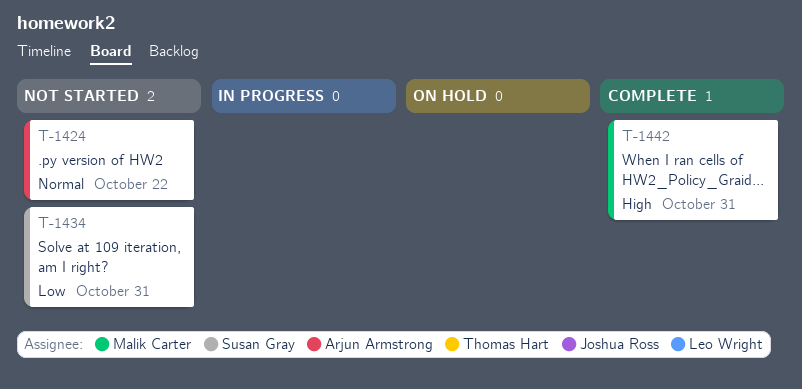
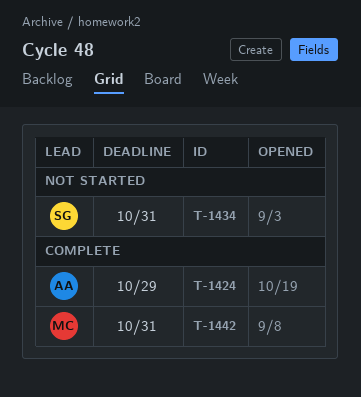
T-1424, status: Not started -> Complete
T-1424, due: Oct 22 -> Oct 29

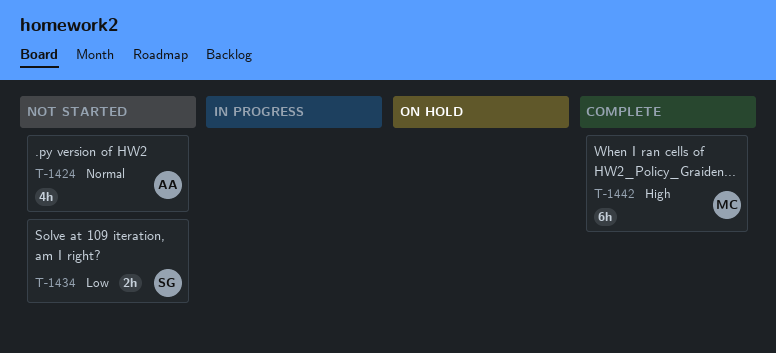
T-1424, status: Complete -> Not started

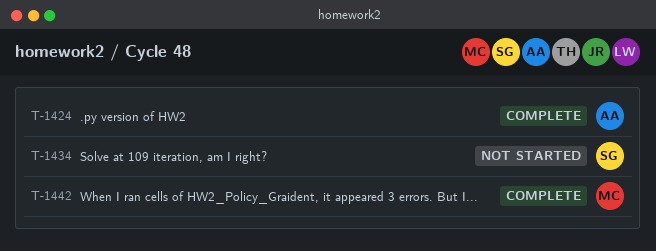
T-1424, status: Not started -> Complete

